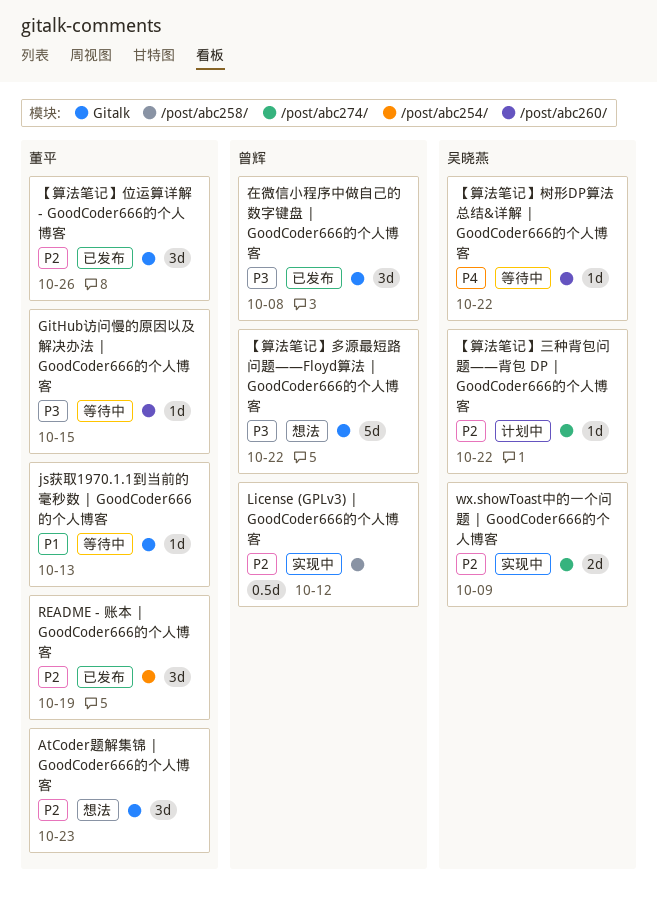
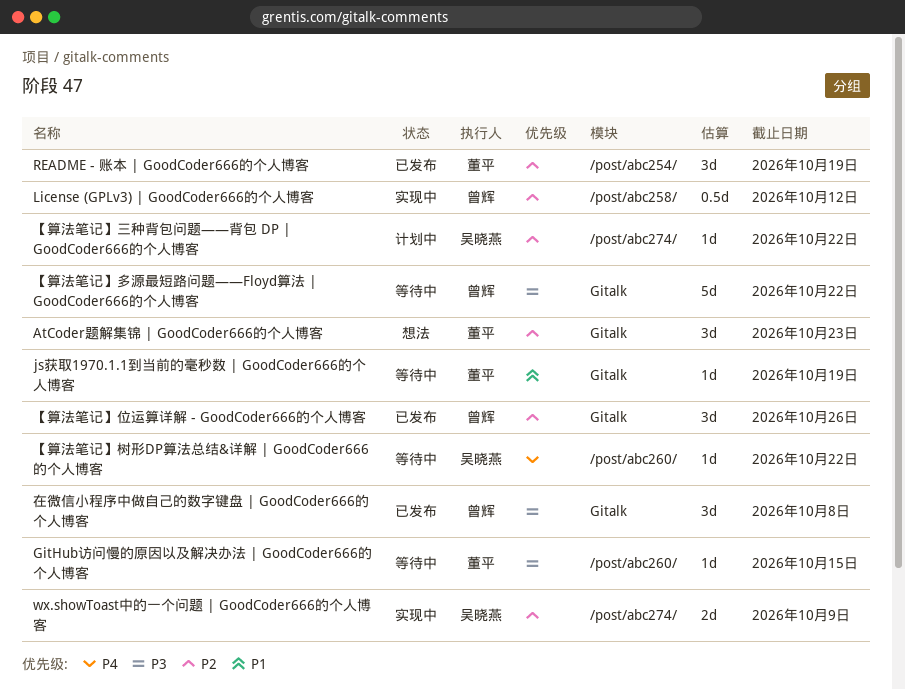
js获取1970.1.1到当前的毫秒数 | GoodCoder666的个人博客, due: Oct 13 -> Oct 19
【算法笔记】位运算详解 - GoodCoder666的个人博客, owner: 董平 -> 曾辉
【算法笔记】多源最短路问题——Floyd算法 | GoodCoder666的个人博客, status: 想法 -> 等待中

